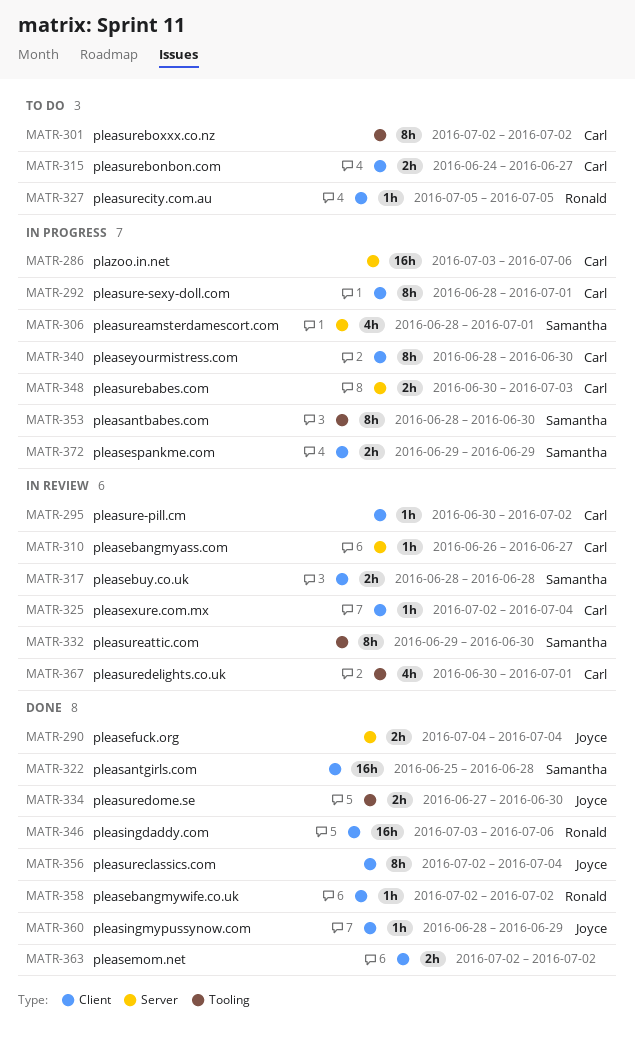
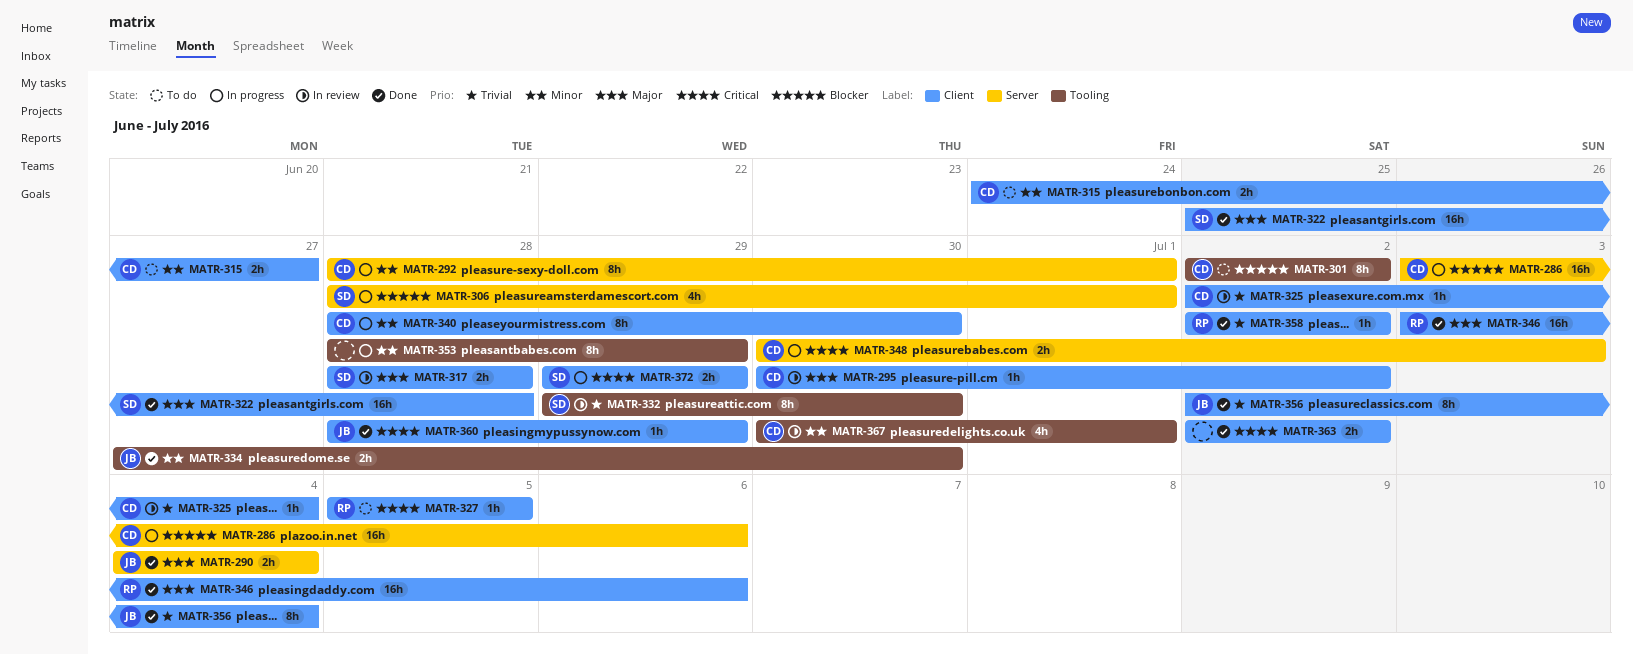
MATR-292, label: Client -> Server
MATR-310: present -> none
MATR-353, owner: Samantha -> none
MATR-353, due: Jun 30 -> Jun 29

